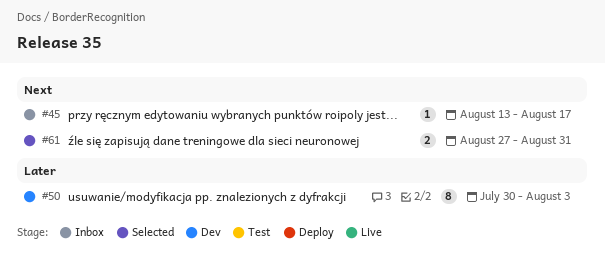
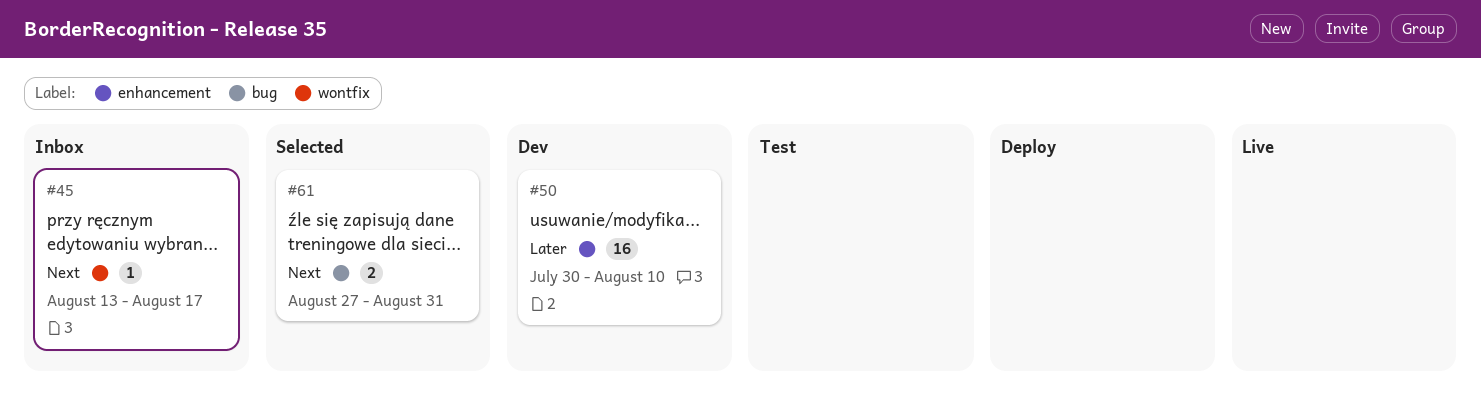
#50, estimate: 8 -> 16
#50, due: Aug 3 -> Aug 10

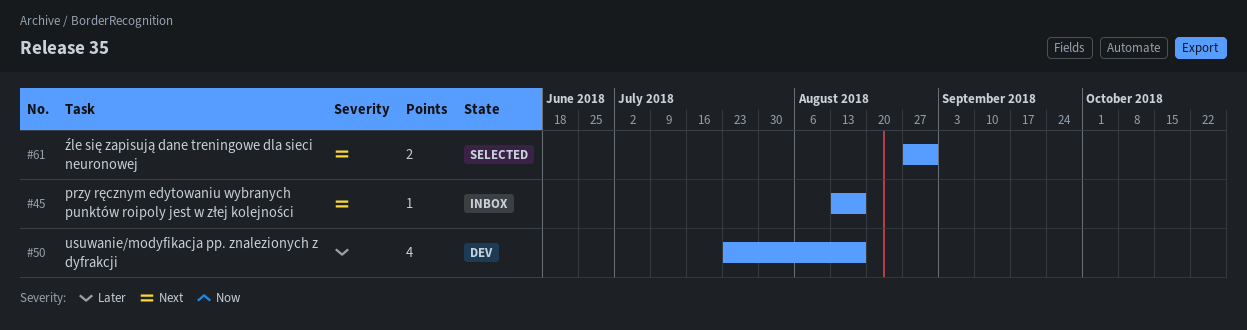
#50, estimate: 16 -> 4
#50, start: Jul 30 -> Jul 23
#50, due: Aug 10 -> Aug 17

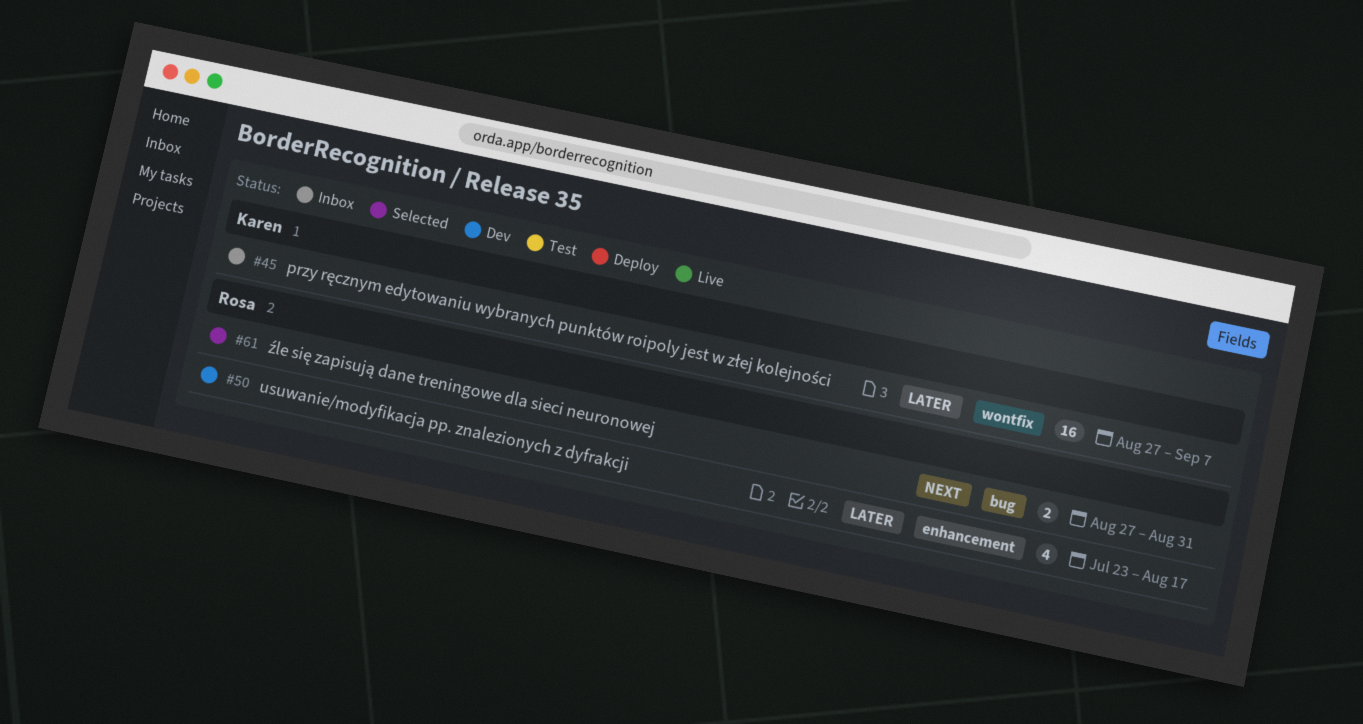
#45, priority: Next -> Later
#45, estimate: 1 -> 16
#45, start: Aug 13 -> Aug 27
#45, due: Aug 17 -> Sep 7

